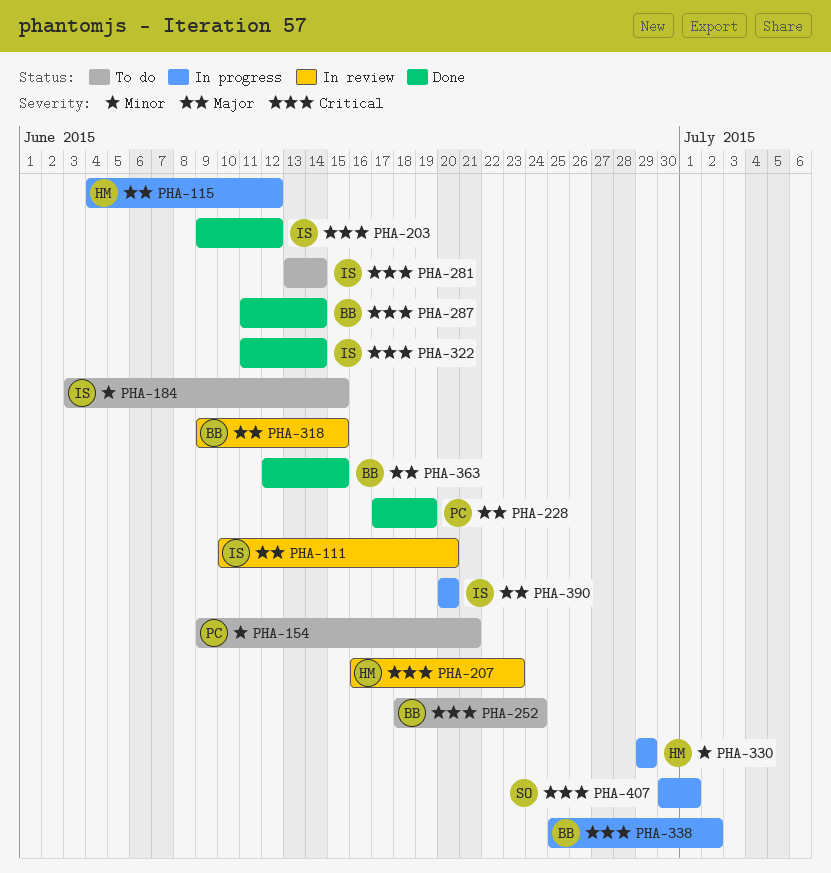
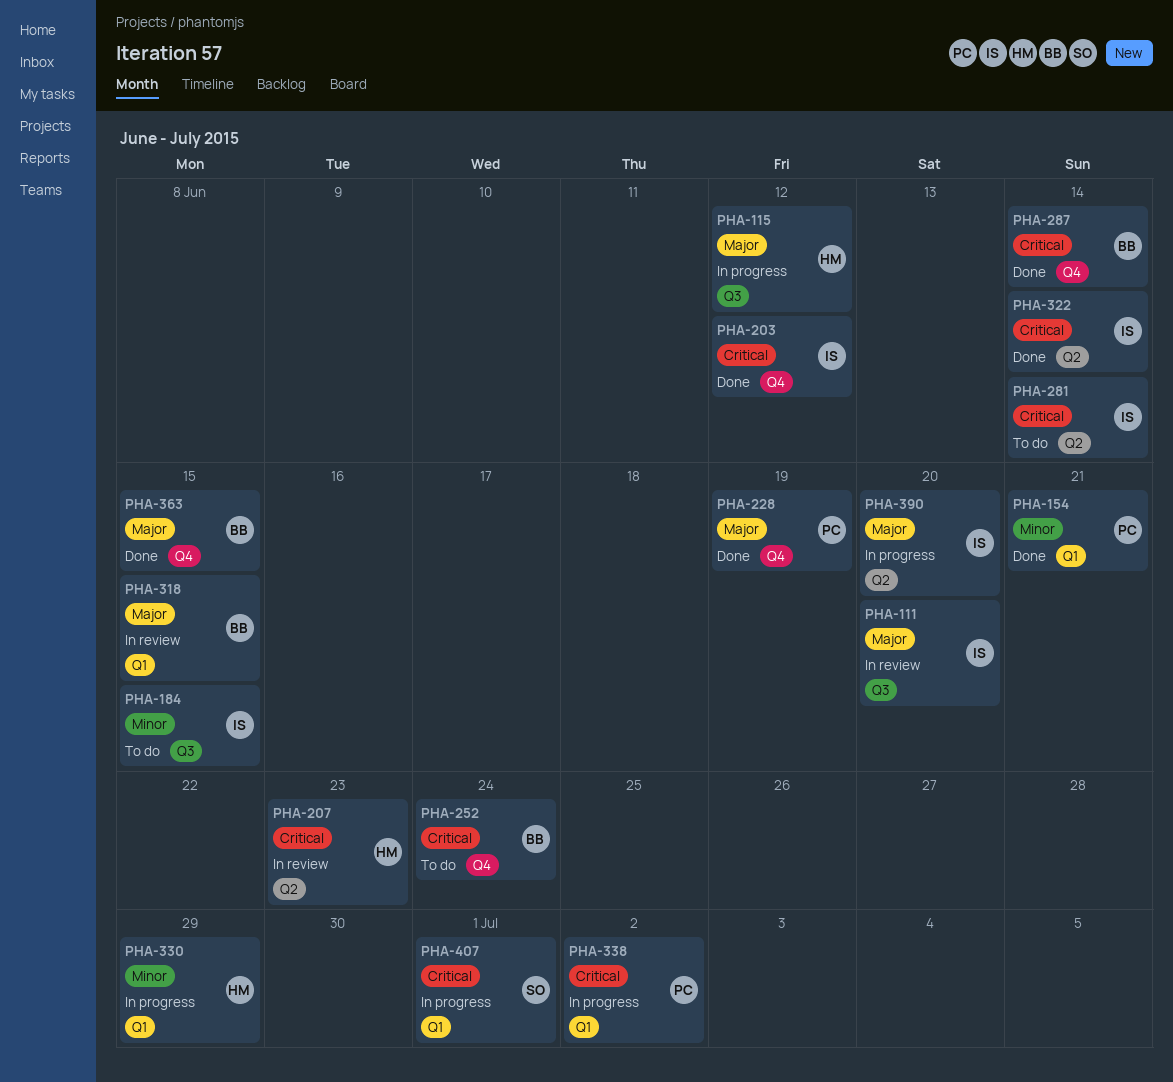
PHA-154, status: To do -> Done
PHA-338, owner: BB -> PC

